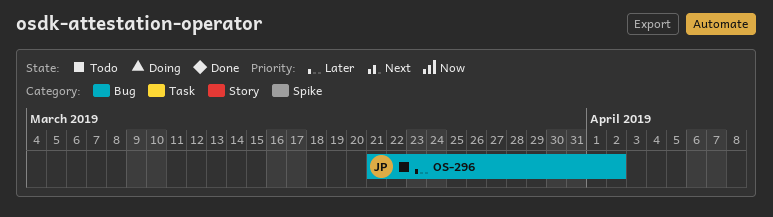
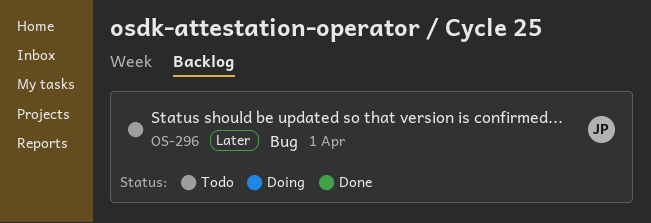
OS-296, due: Apr 2 -> Apr 1

